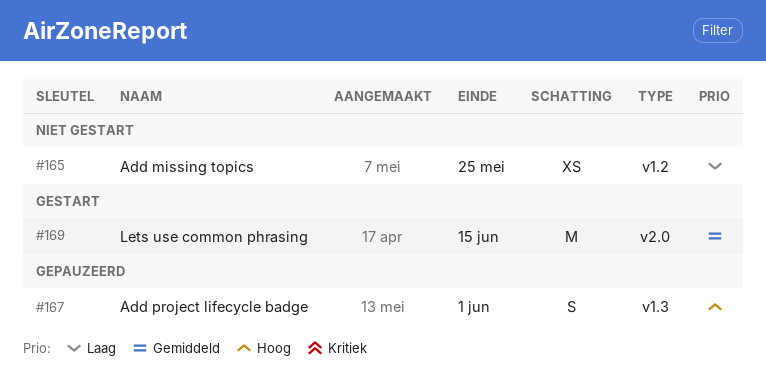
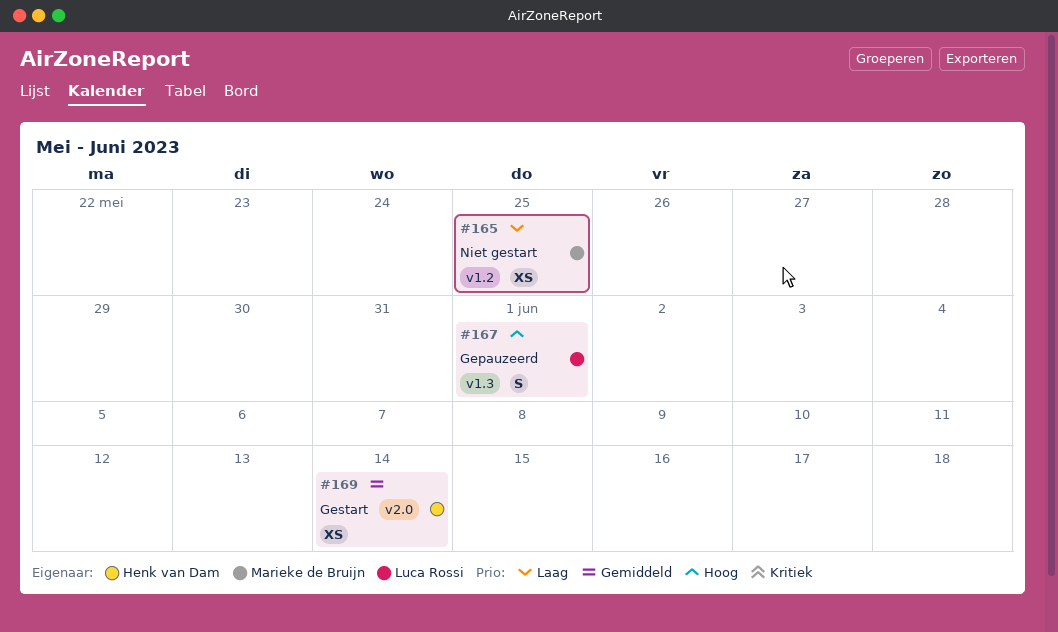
#169, estimate: M -> XS
#169, due: Jun 15 -> Jun 14

